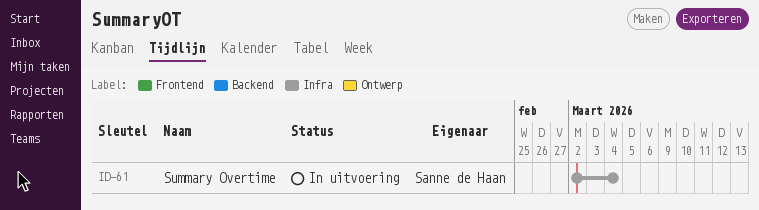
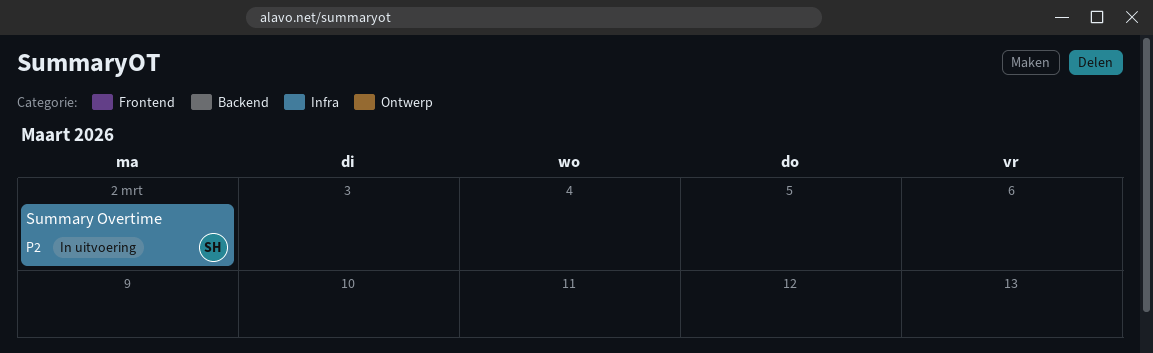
Summary Overtime, due: Mar 4 -> Mar 2

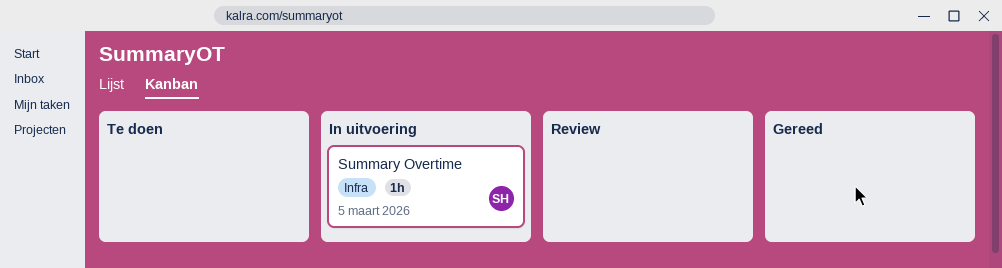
Summary Overtime, due: Mar 2 -> Mar 5

